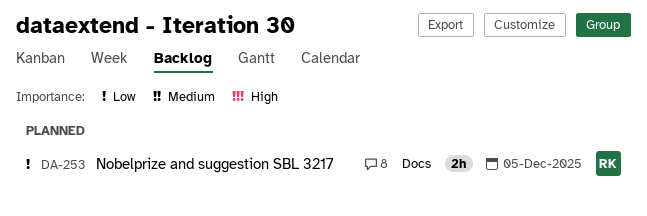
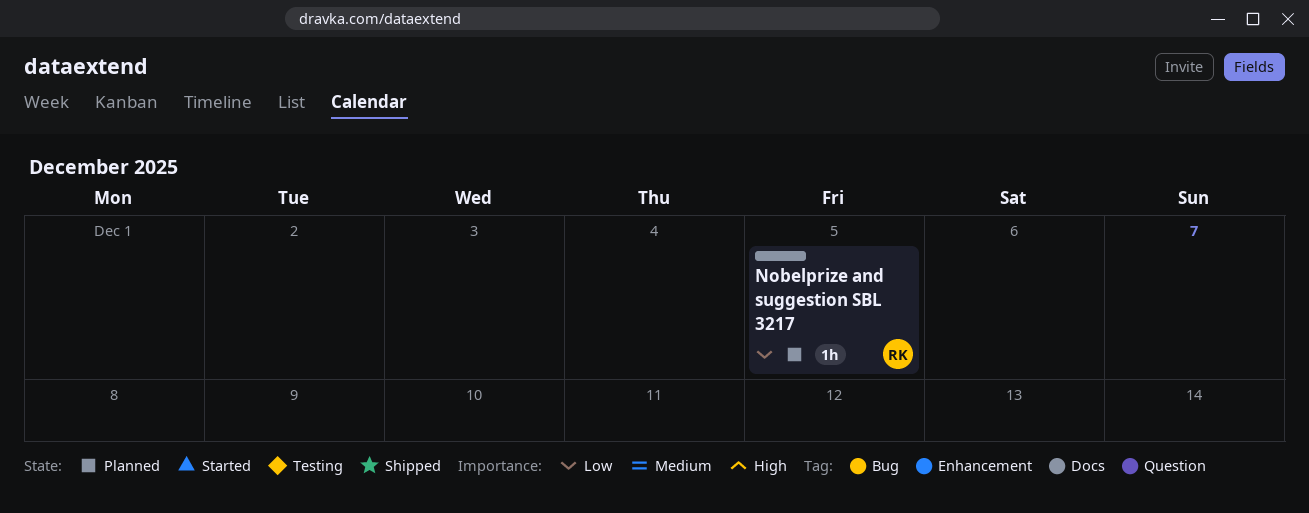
Nobelprize and suggestion SBL 3217, estimate: 2h -> 1h

